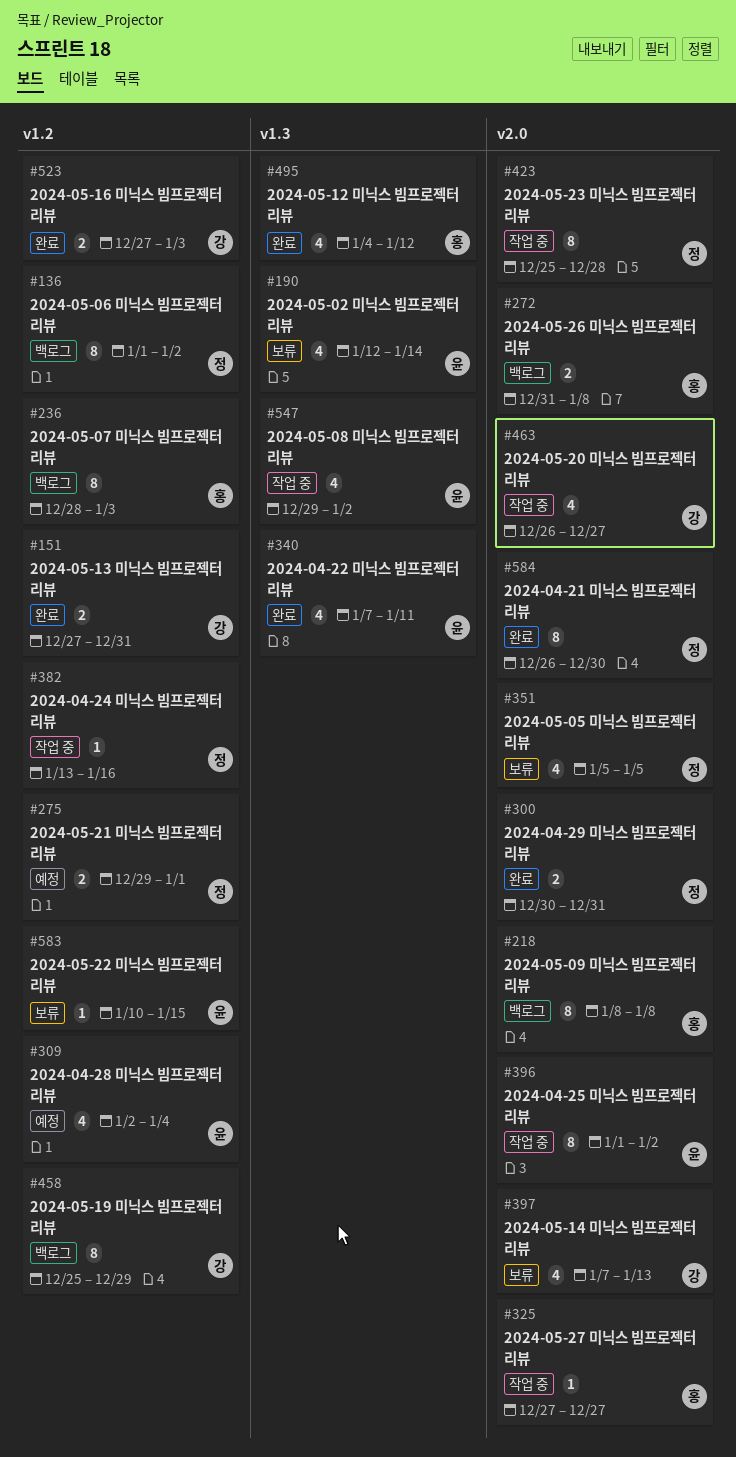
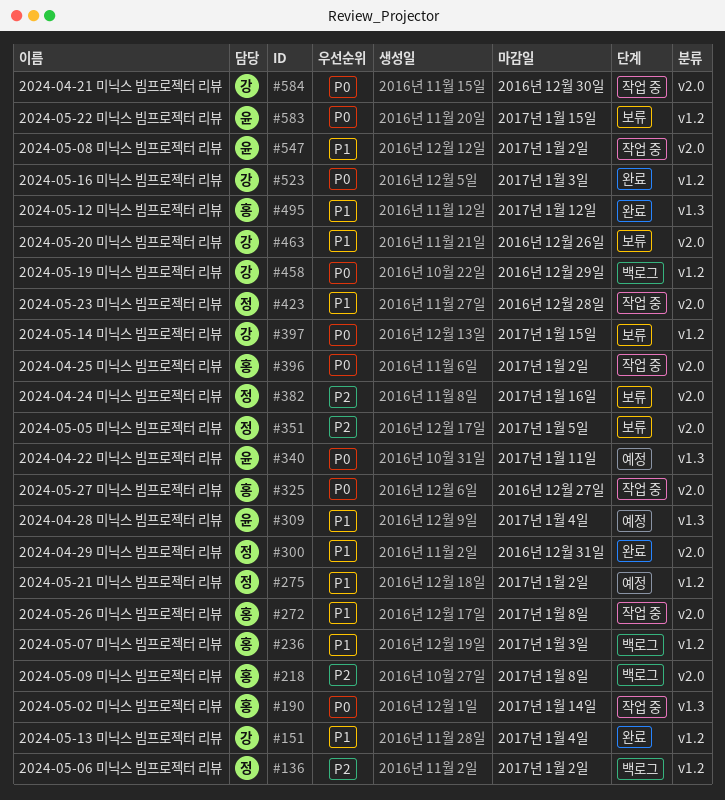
#151, due: Dec 31 -> Jan 4
#190, status: 보류 -> 작업 중
#190, owner: 윤 -> 홍
#272, status: 백로그 -> 작업 중
#275, due: Jan 1 -> Jan 2
#309, label: v1.2 -> v1.3
#340, status: 완료 -> 예정
#382, status: 작업 중 -> 보류
#382, label: v1.2 -> v2.0
#396, owner: 윤 -> 홍
#397, label: v2.0 -> v1.2
#397, due: Jan 13 -> Jan 15
#463, status: 작업 중 -> 보류
#463, due: Dec 27 -> Dec 26
#547, label: v1.3 -> v2.0
#584, status: 완료 -> 작업 중
#584, owner: 정 -> 강

